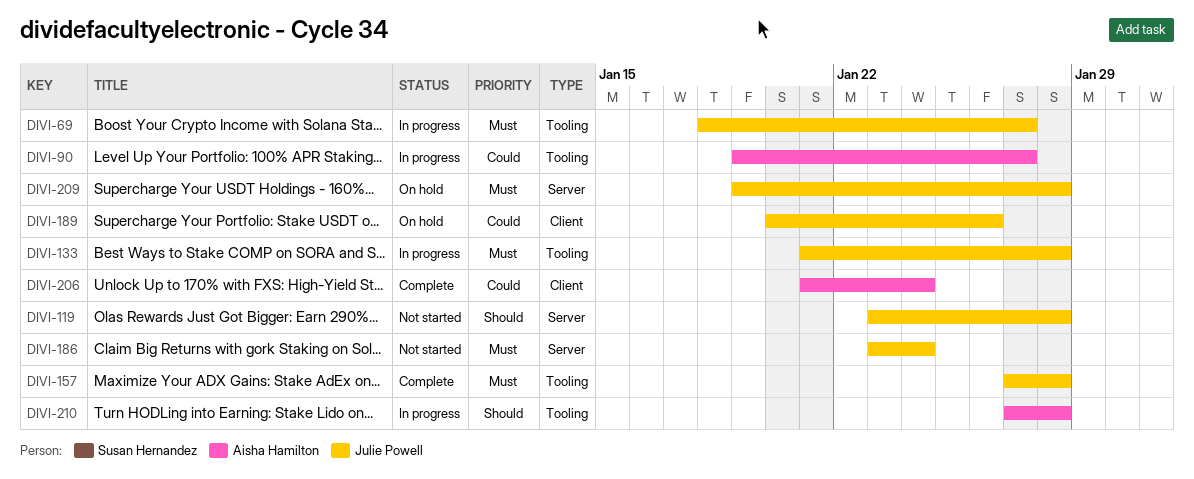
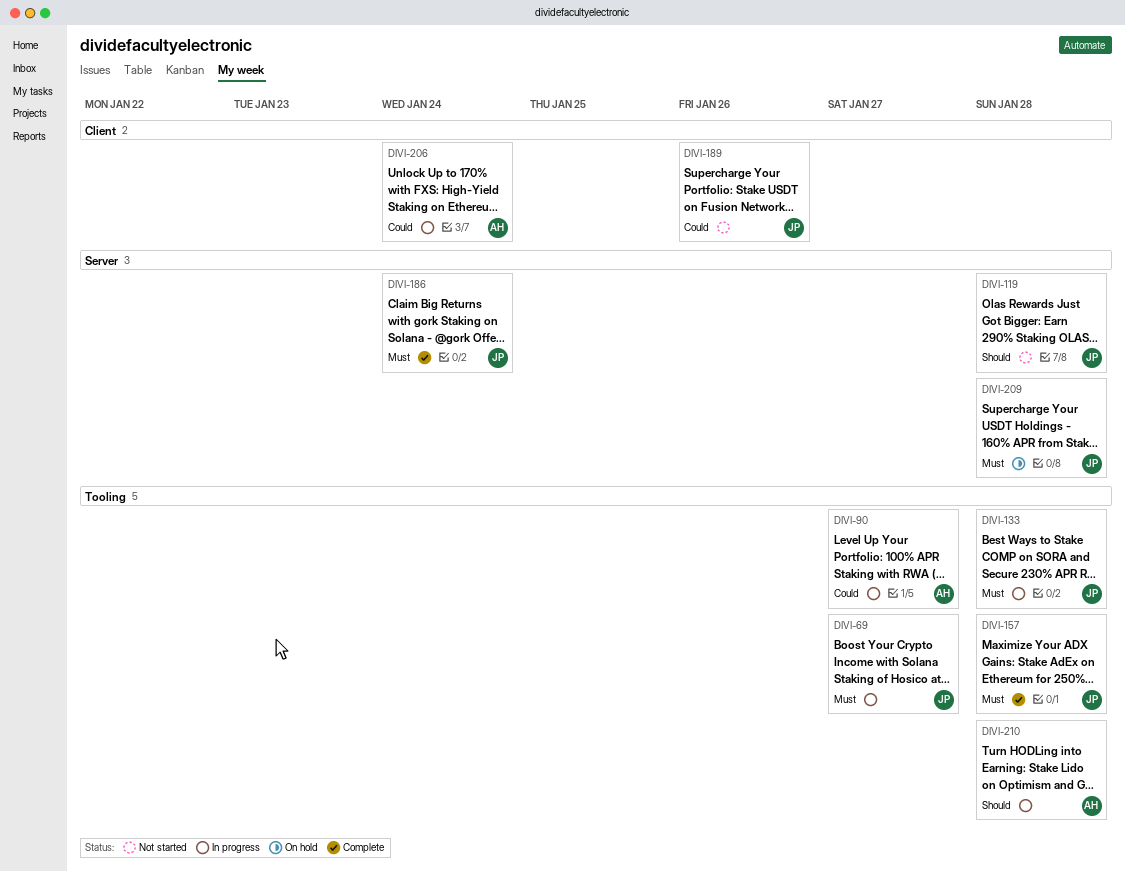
DIVI-186, status: Not started -> Complete
DIVI-189, status: On hold -> Not started
DIVI-206, status: Complete -> In progress

